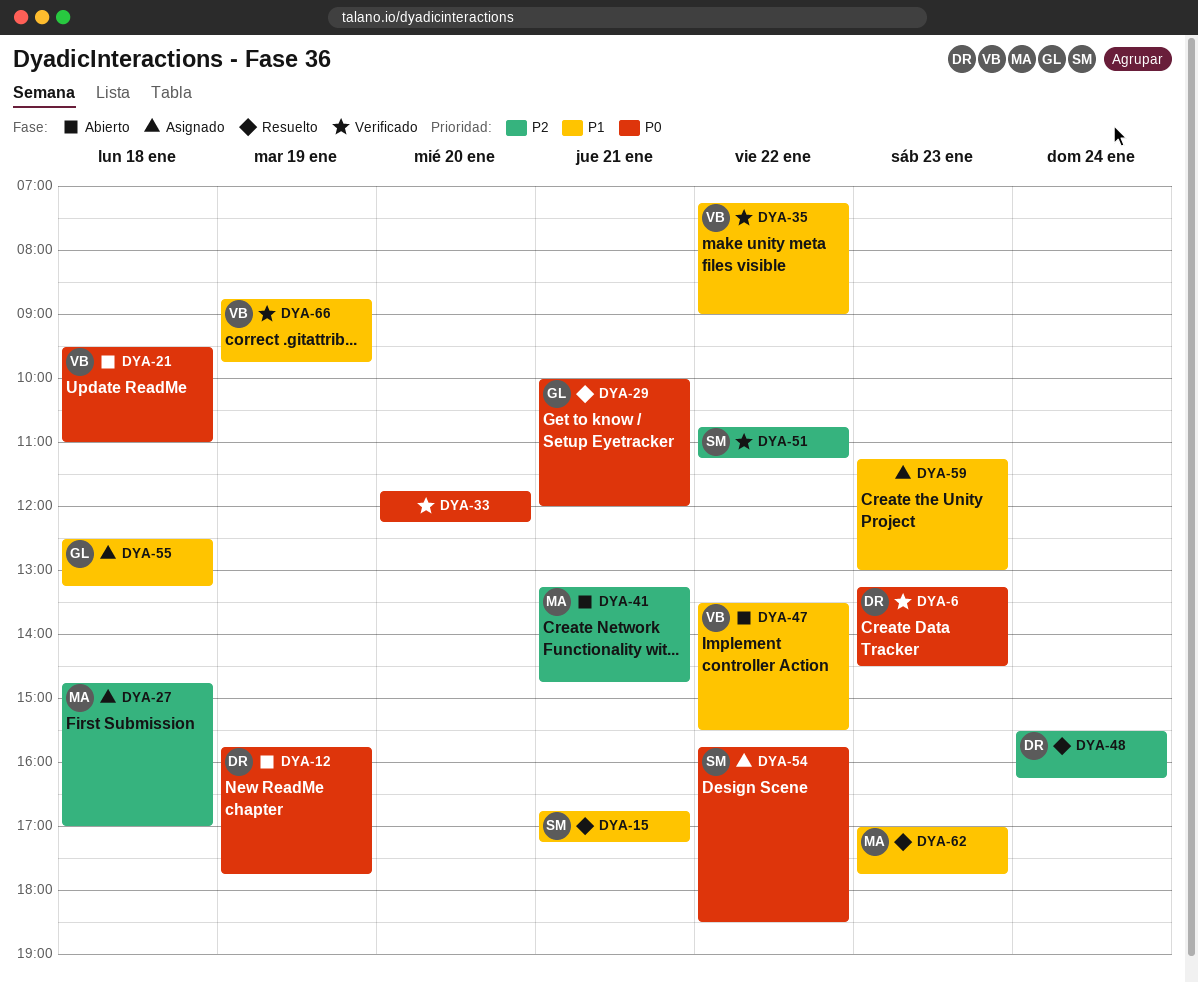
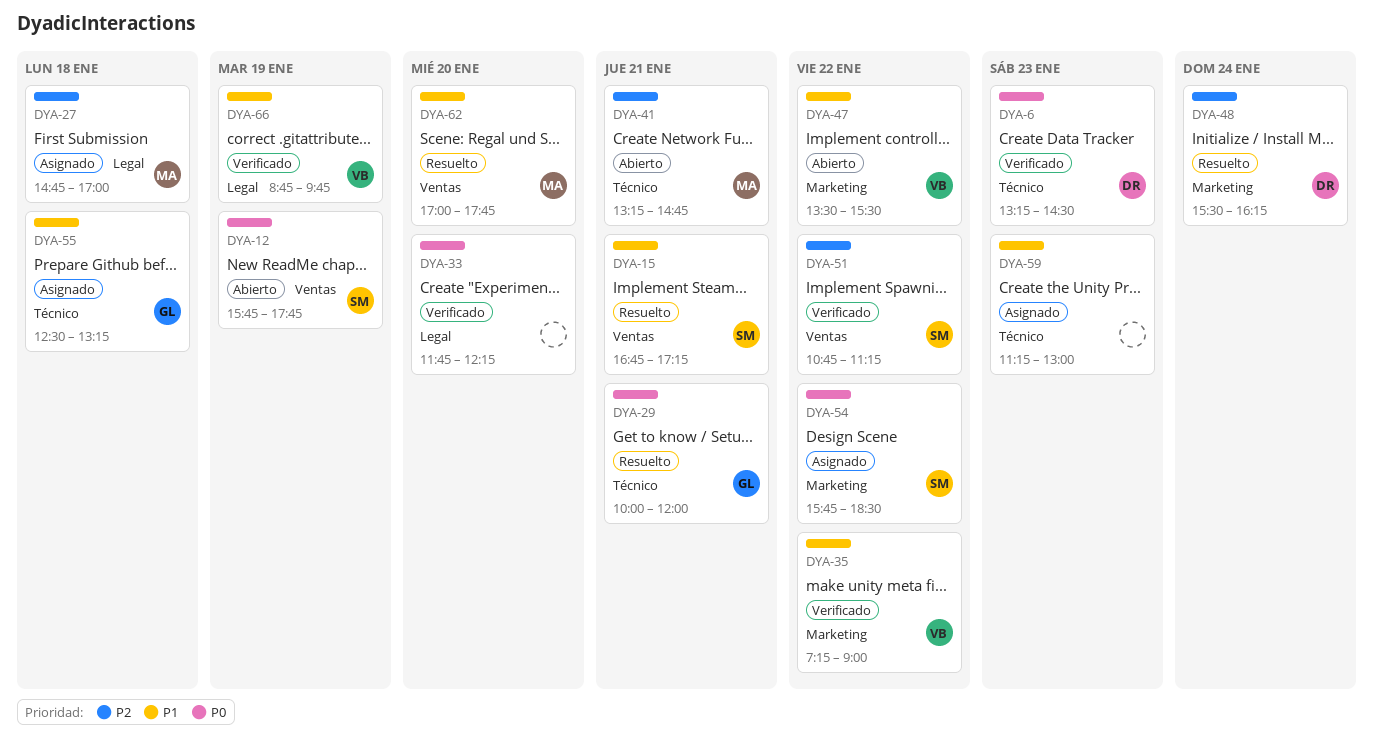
DYA-12, owner: DR -> SM
DYA-21: present -> none
DYA-62, day: Jan 23 -> Jan 20

